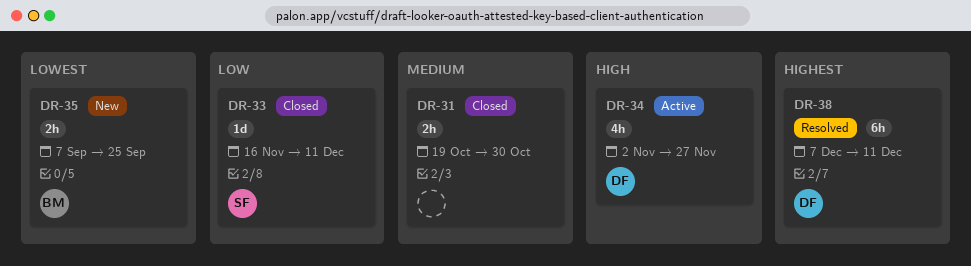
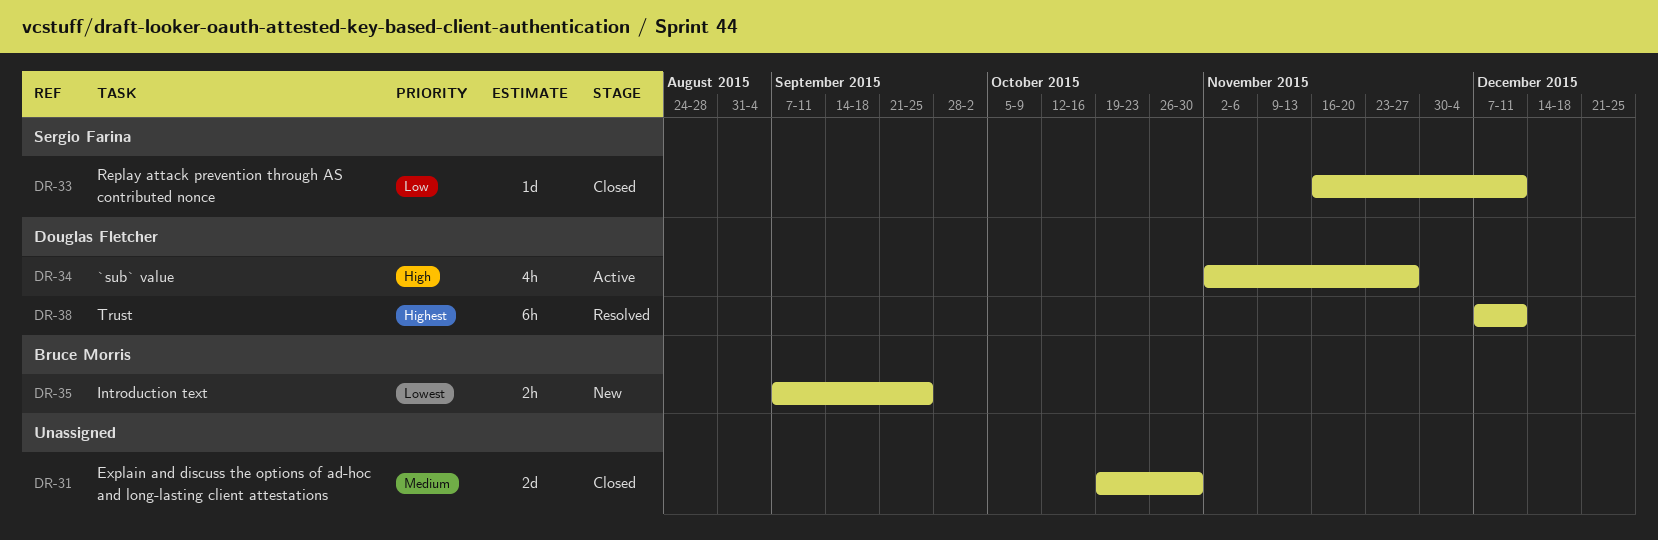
DR-31, estimate: 2h -> 2d

